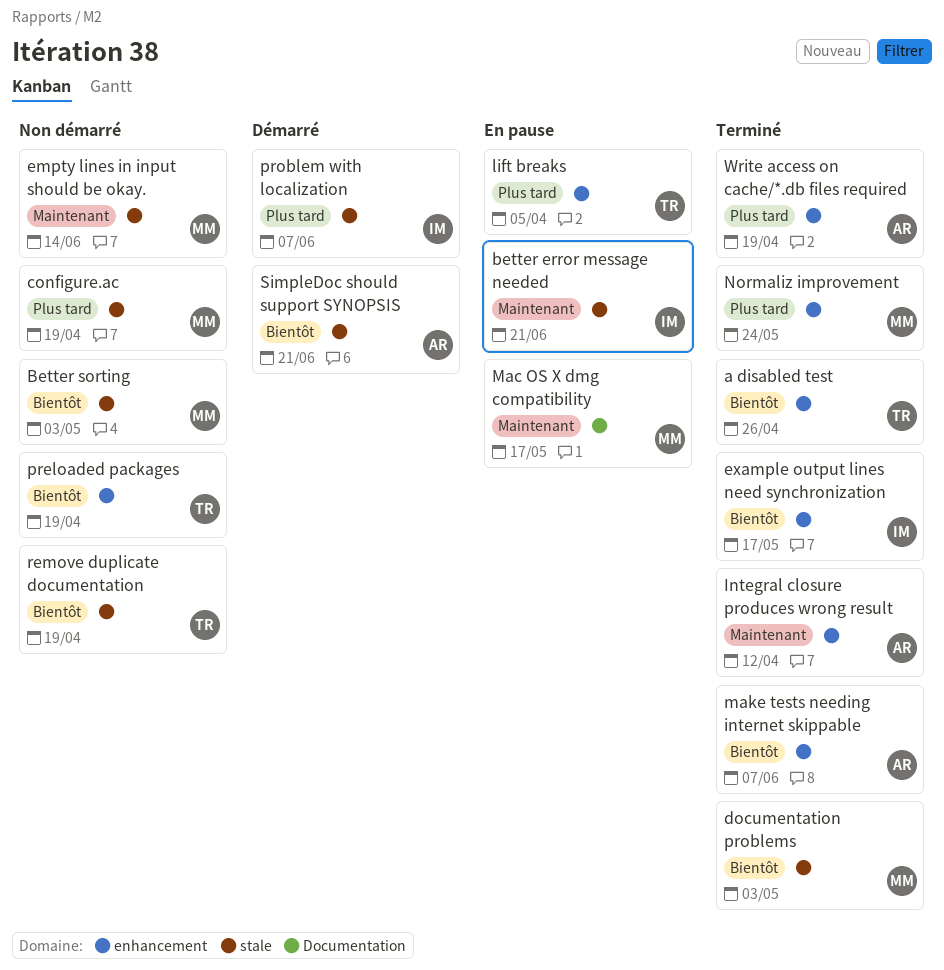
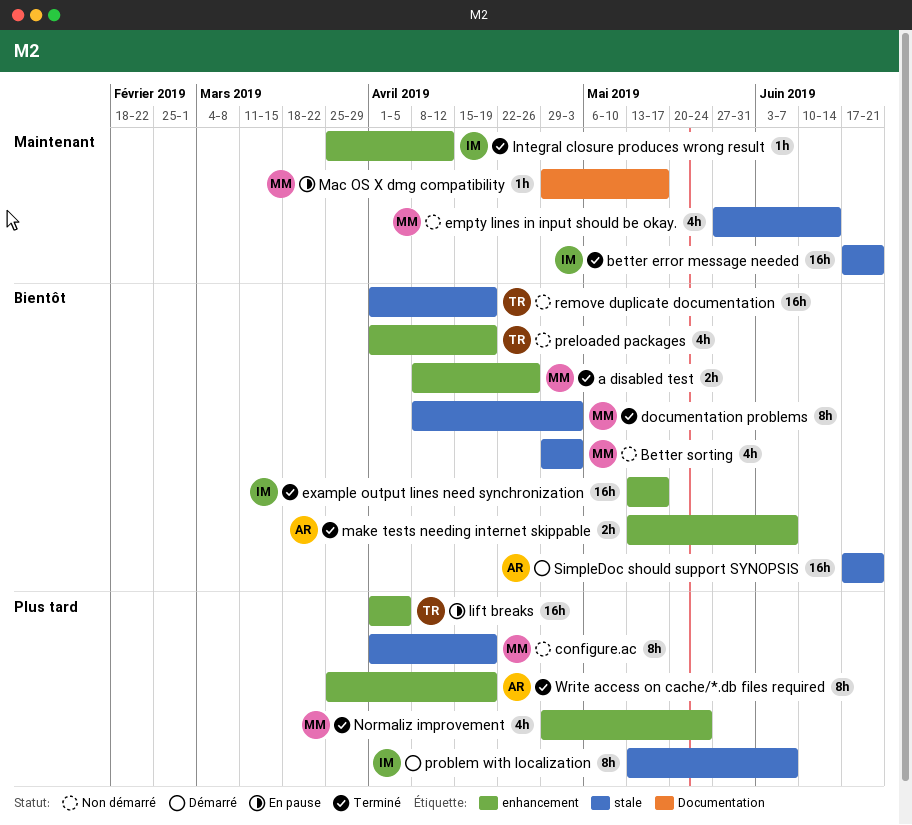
a disabled test, owner: TR -> MM
better error message needed, status: En pause -> Terminé
Integral closure produces wrong result, owner: AR -> IM

